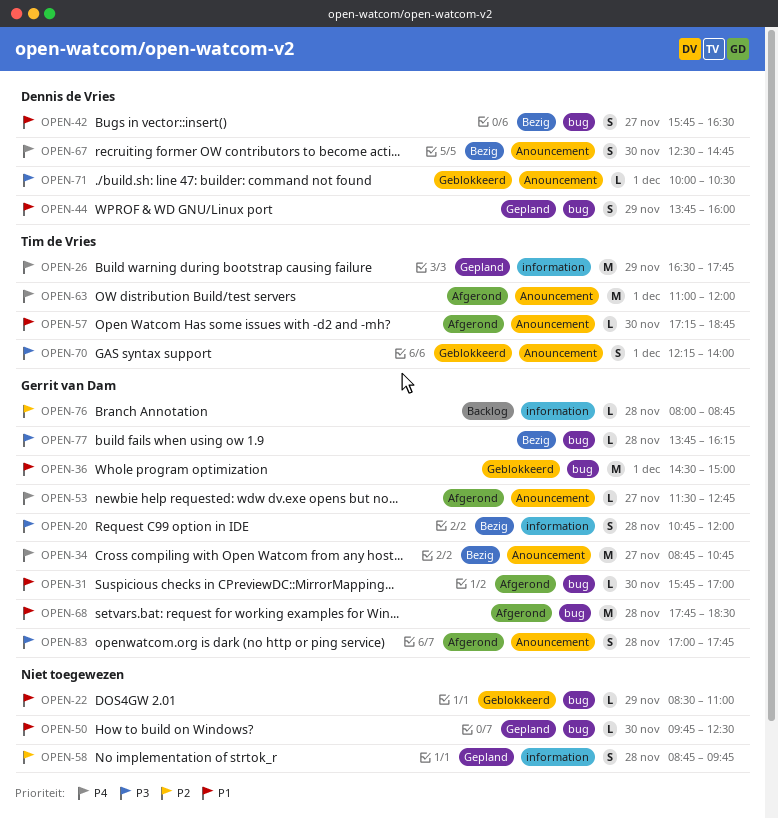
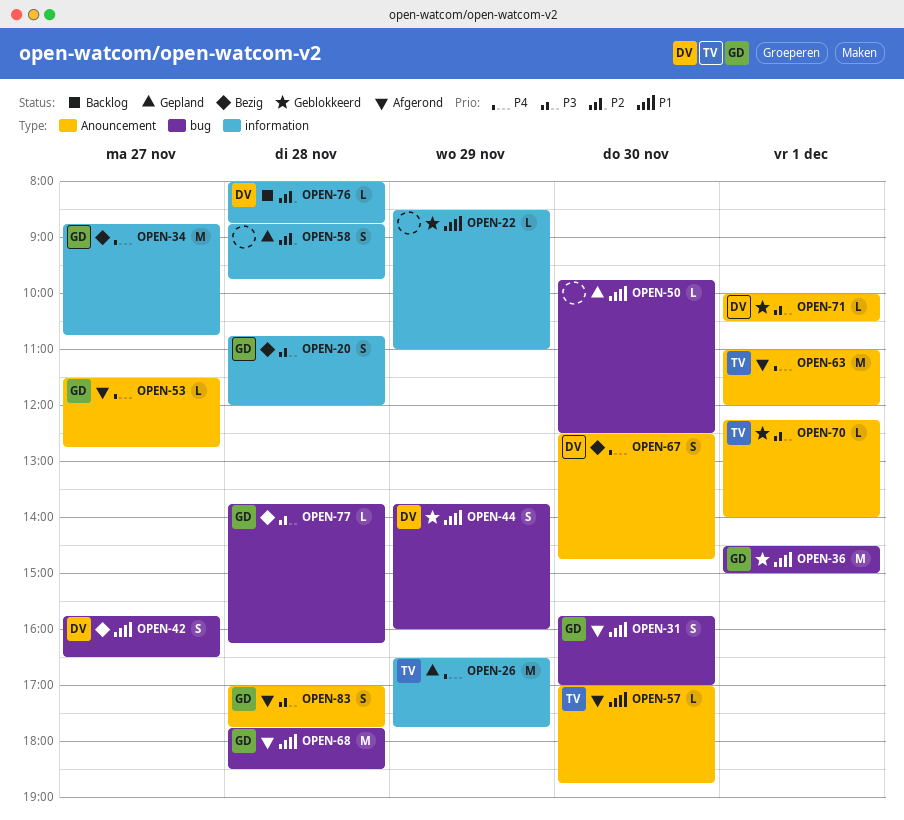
OPEN-22, label: bug -> information
OPEN-31, estimate: L -> S
OPEN-34, label: Anouncement -> information
OPEN-44, status: Gepland -> Geblokkeerd
OPEN-57, begins: 17:15 -> 17:00
OPEN-70, estimate: S -> L
OPEN-76, owner: Gerrit van Dam -> Dennis de Vries

